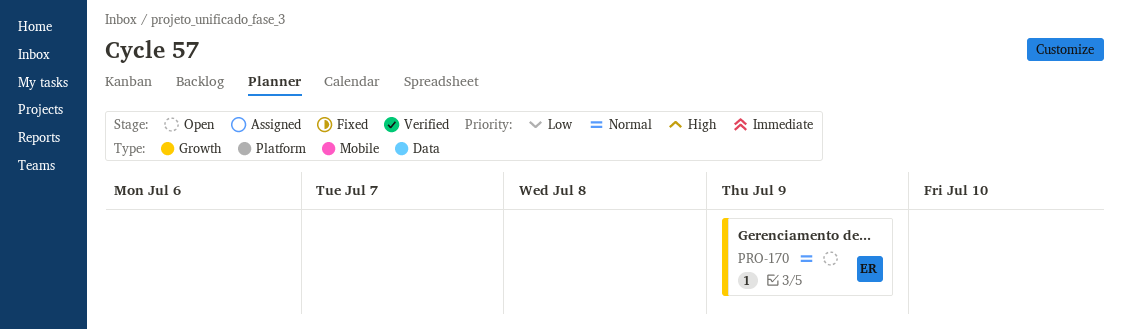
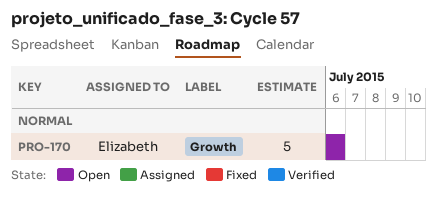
PRO-170, estimate: 1 -> 5
PRO-170, due: Jul 9 -> Jul 6

